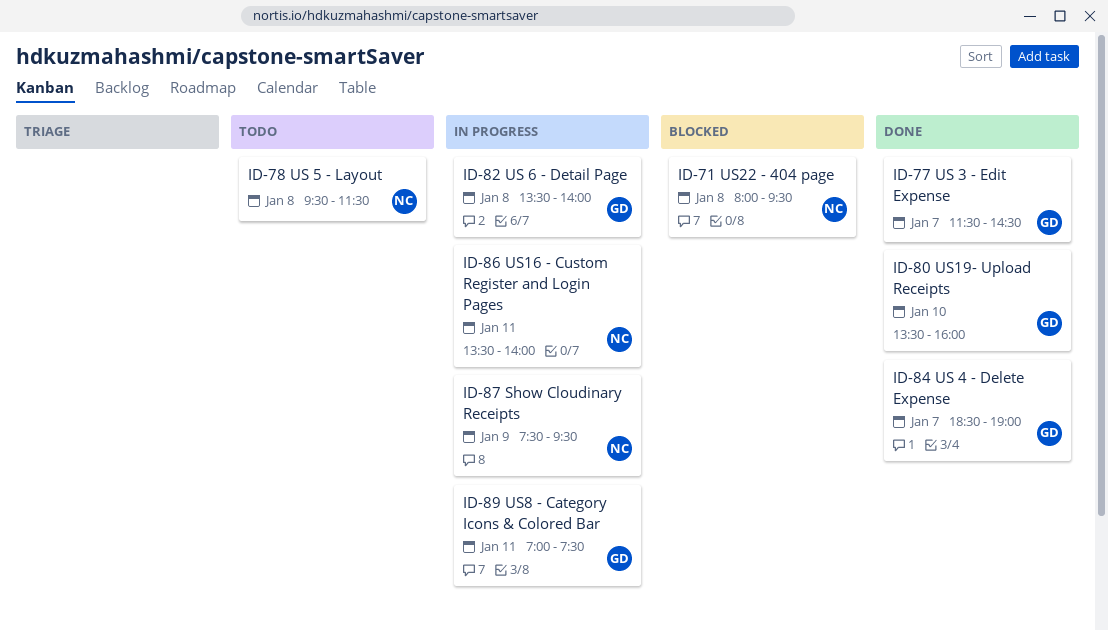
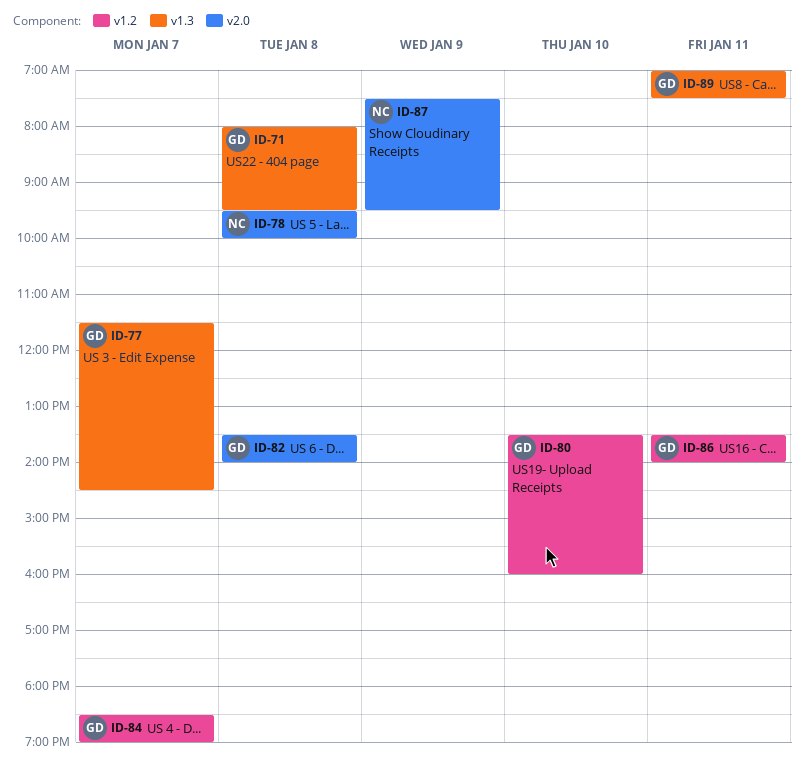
ID-71, owner: NC -> GD
ID-78, ends: 11:30 -> 10:00
ID-86, owner: NC -> GD

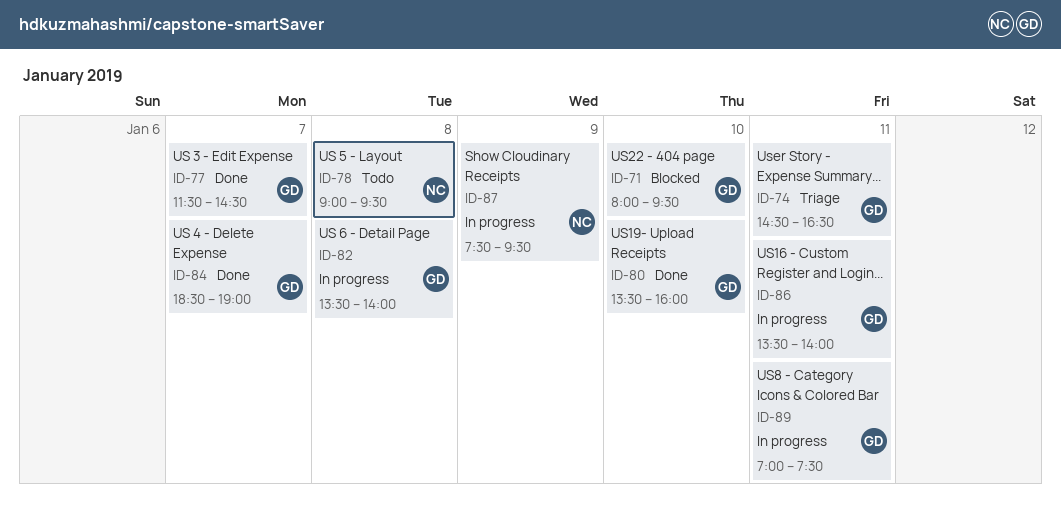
ID-71, day: Jan 8 -> Jan 10
ID-74: none -> present
ID-78, begins: 09:30 -> 09:00
ID-78, ends: 10:00 -> 09:30

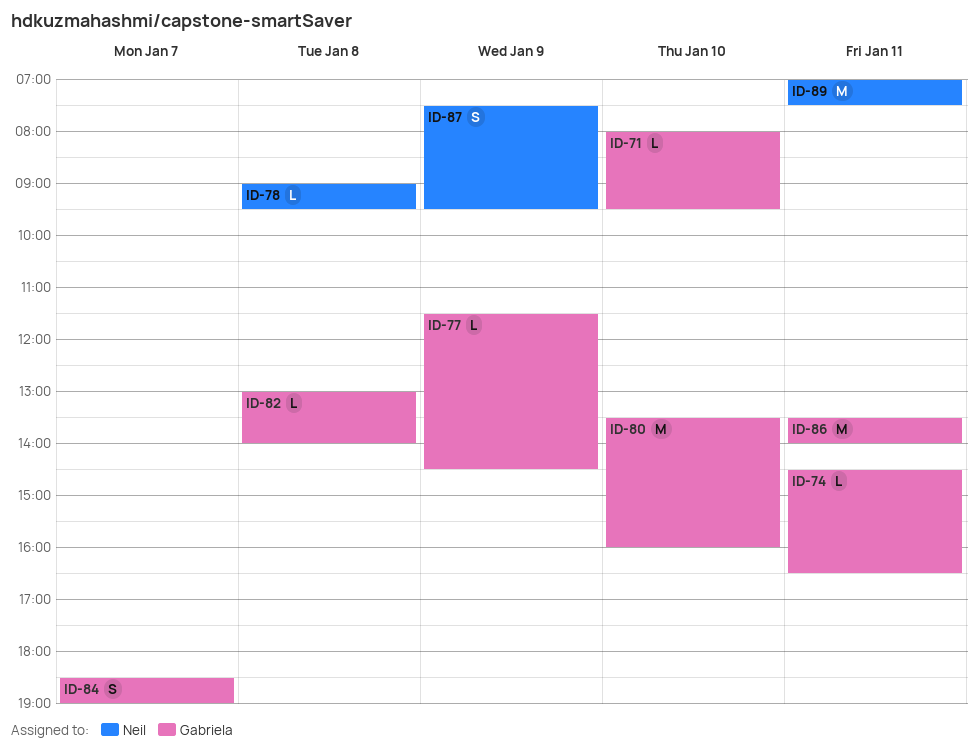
ID-77, day: Jan 7 -> Jan 9
ID-82, begins: 13:30 -> 13:00
ID-89, owner: Gabriela -> Neil

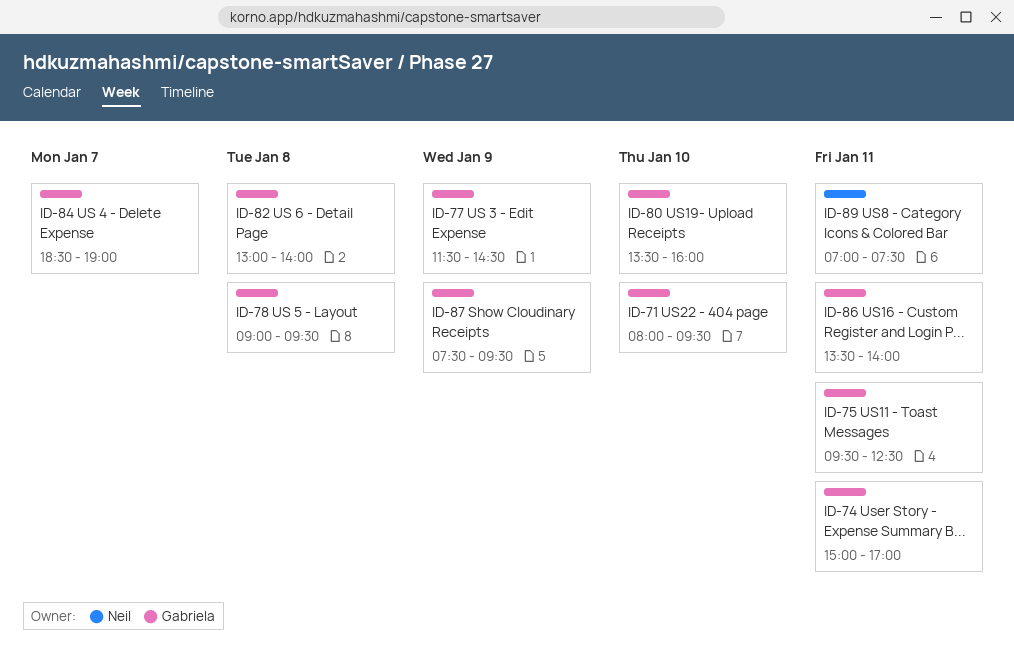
ID-74, begins: 14:30 -> 15:00
ID-74, ends: 16:30 -> 17:00
ID-75: none -> present
ID-78, owner: Neil -> Gabriela
ID-87, owner: Neil -> Gabriela

